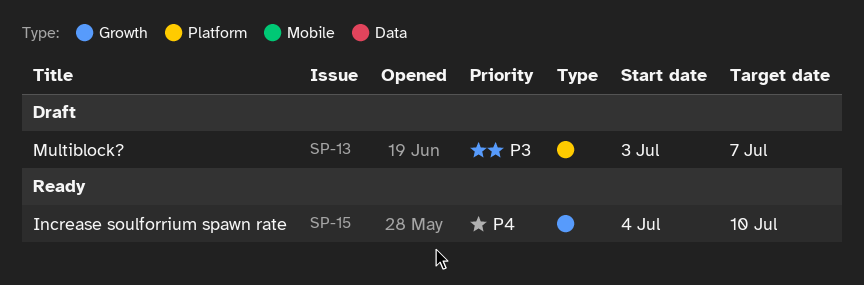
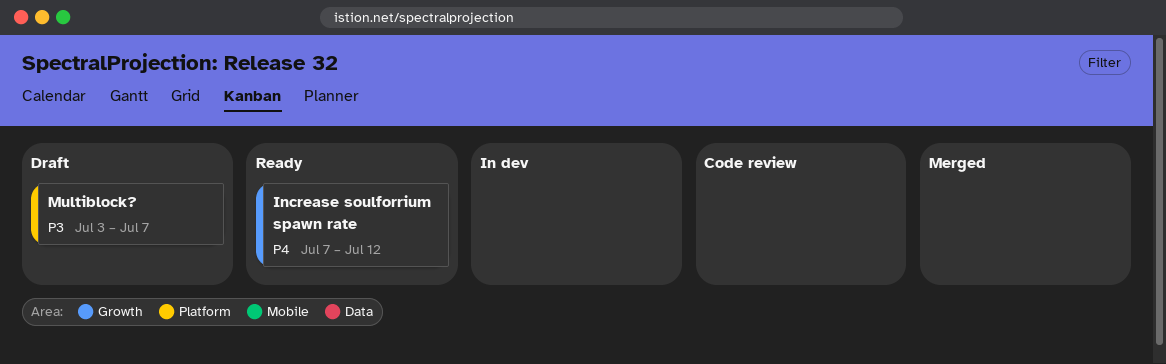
Increase soulforrium spawn rate, start: Jul 4 -> Jul 7
Increase soulforrium spawn rate, due: Jul 10 -> Jul 12

